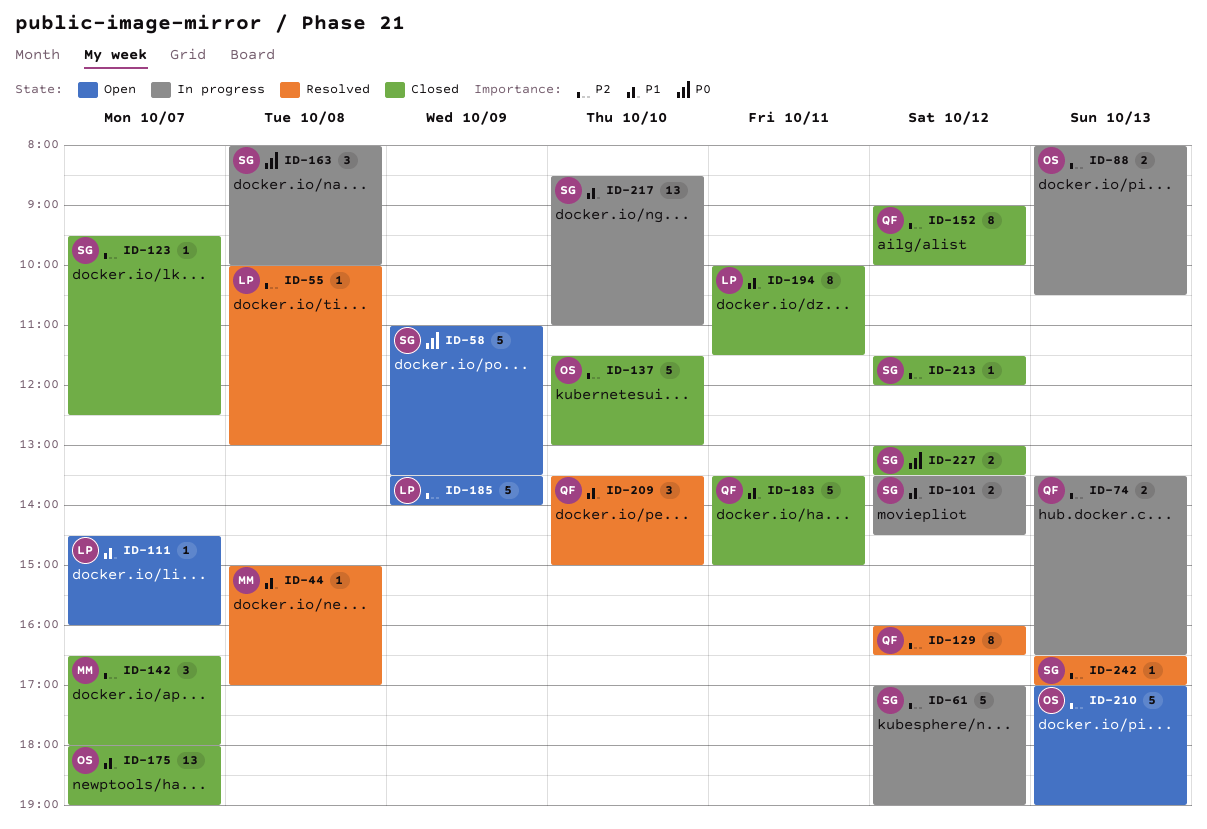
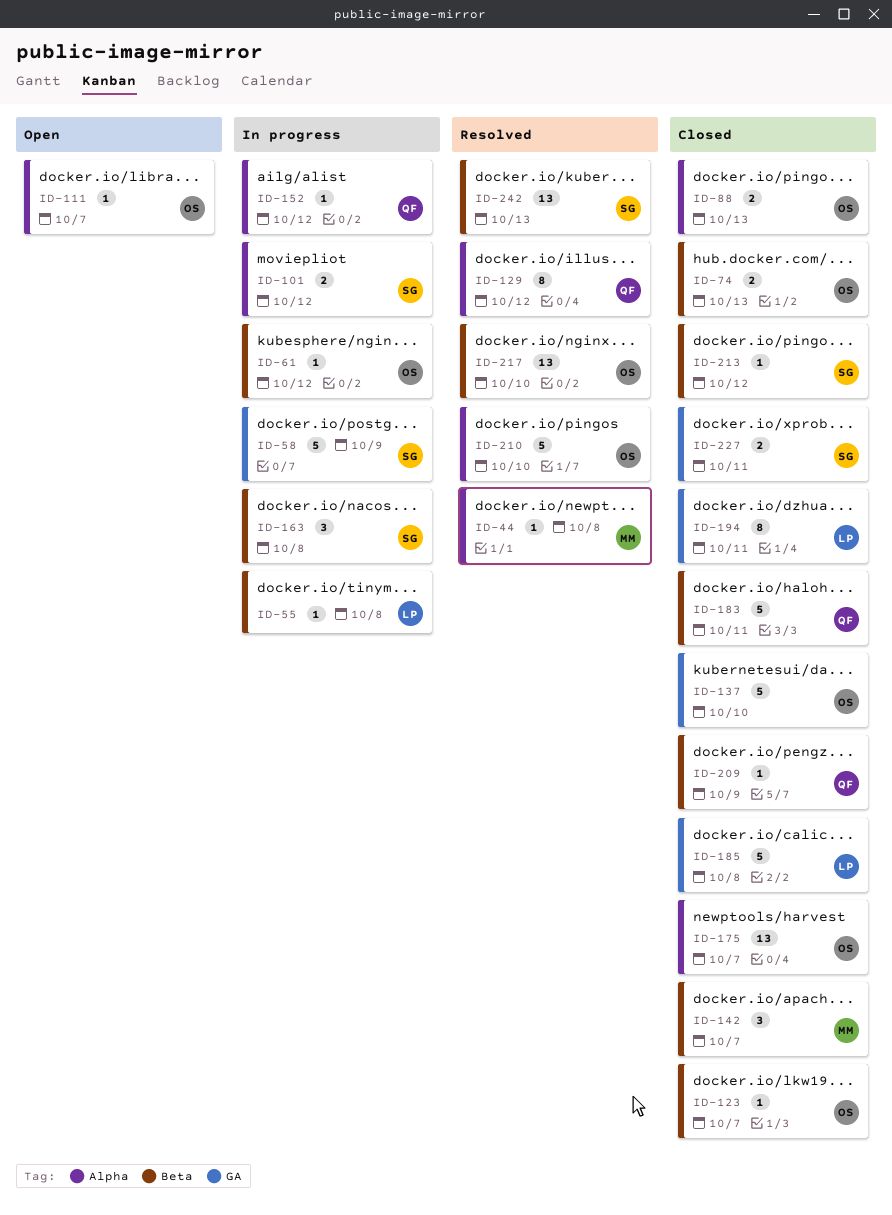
ID-55, status: Resolved -> In progress
ID-58, status: Open -> In progress
ID-61, owner: SG -> OS
ID-61, estimate: 5 -> 1
ID-74, status: In progress -> Closed
ID-74, owner: QF -> OS
ID-88, status: In progress -> Closed
ID-111, owner: LP -> OS
ID-123, owner: SG -> OS
ID-152, status: Closed -> In progress
ID-152, estimate: 8 -> 1
ID-185, status: Open -> Closed
ID-185, day: Oct 9 -> Oct 8
ID-209, status: Resolved -> Closed
ID-209, estimate: 3 -> 1
ID-209, day: Oct 10 -> Oct 9
ID-210, status: Open -> Resolved
ID-210, day: Oct 13 -> Oct 10
ID-217, status: In progress -> Resolved
ID-217, owner: SG -> OS
ID-227, day: Oct 12 -> Oct 11
ID-242, estimate: 1 -> 13

